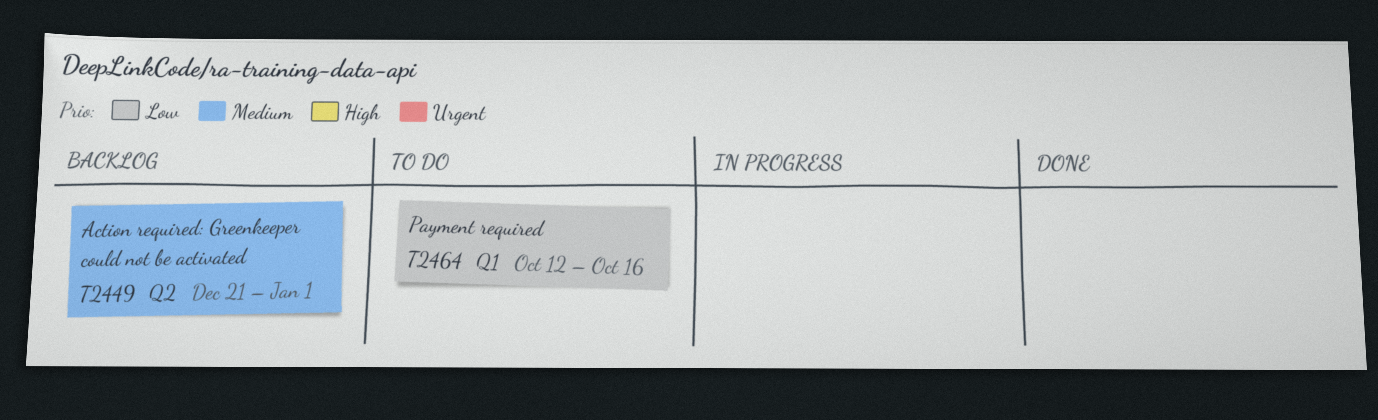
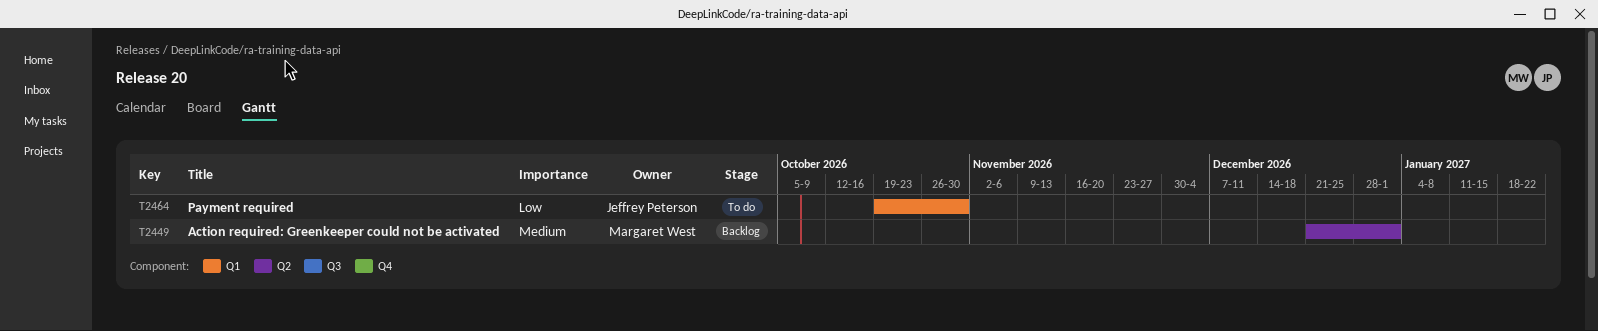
T2464, start: Oct 12 -> Oct 19
T2464, due: Oct 16 -> Oct 30

